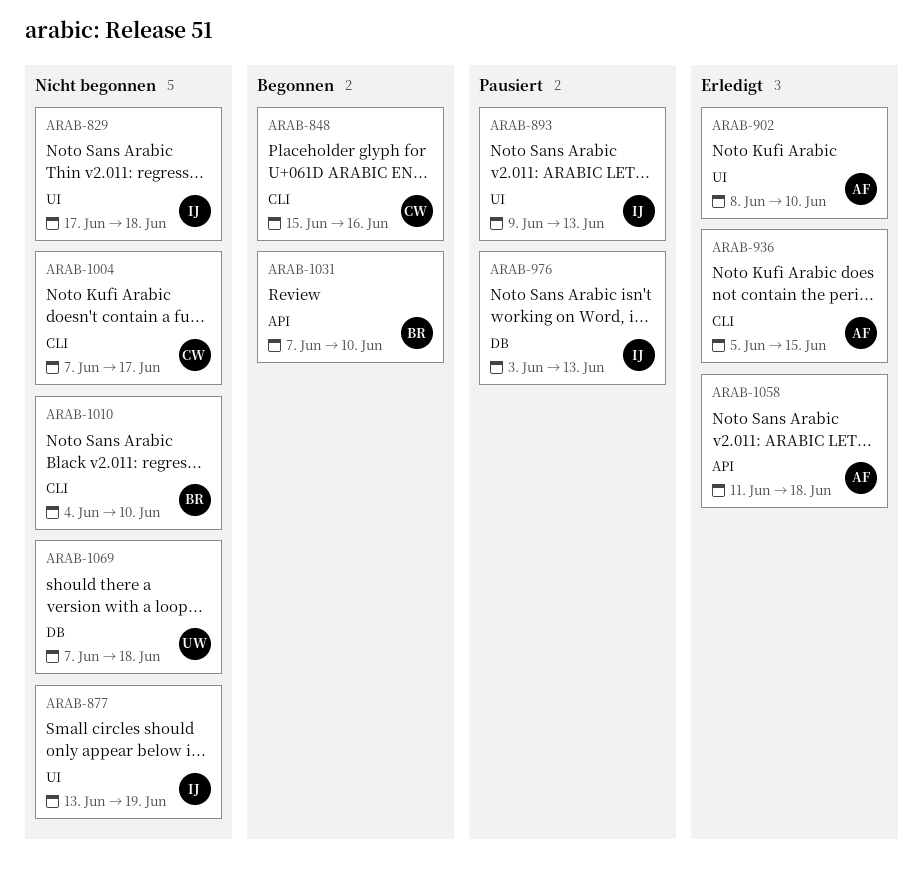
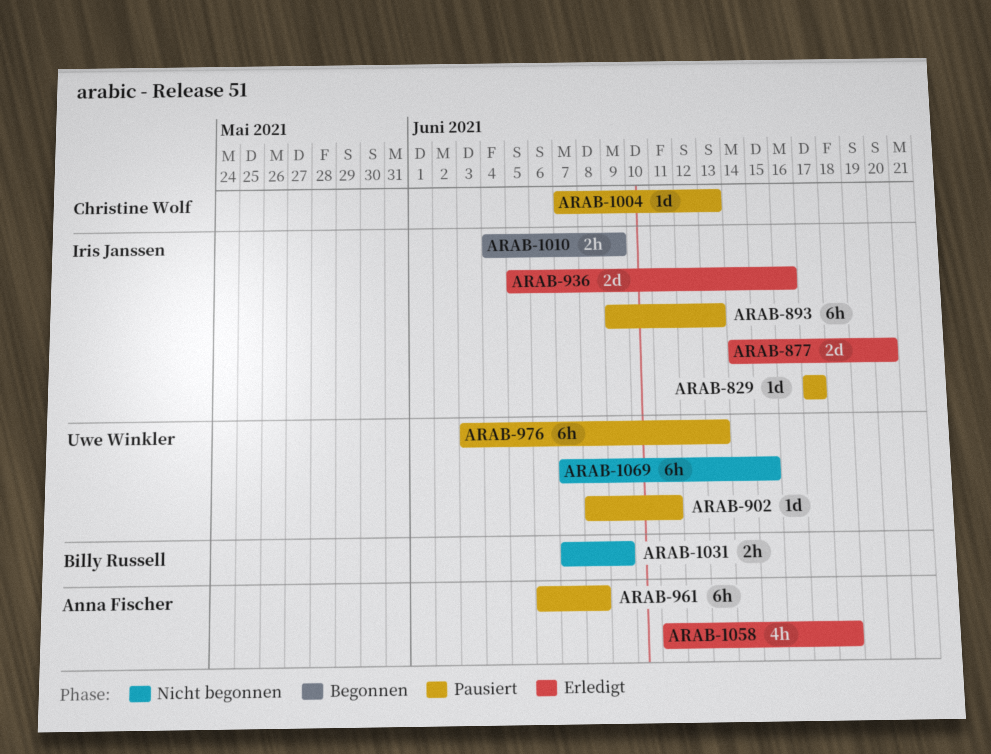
ARAB-829, status: Nicht begonnen -> Pausiert
ARAB-829, due: Jun 18 -> Jun 17
ARAB-848: present -> none
ARAB-877, status: Nicht begonnen -> Erledigt
ARAB-877, start: Jun 13 -> Jun 14
ARAB-877, due: Jun 19 -> Jun 20
ARAB-902, status: Erledigt -> Pausiert
ARAB-902, owner: Anna Fischer -> Uwe Winkler
ARAB-902, due: Jun 10 -> Jun 11
ARAB-936, owner: Anna Fischer -> Iris Janssen
ARAB-936, due: Jun 15 -> Jun 16
ARAB-961: none -> present
ARAB-976, owner: Iris Janssen -> Uwe Winkler
ARAB-1004, status: Nicht begonnen -> Pausiert
ARAB-1004, due: Jun 17 -> Jun 13
ARAB-1010, status: Nicht begonnen -> Begonnen
ARAB-1010, owner: Billy Russell -> Iris Janssen
ARAB-1010, due: Jun 10 -> Jun 9
ARAB-1031, status: Begonnen -> Nicht begonnen
ARAB-1031, due: Jun 10 -> Jun 9
ARAB-1069, due: Jun 18 -> Jun 15

